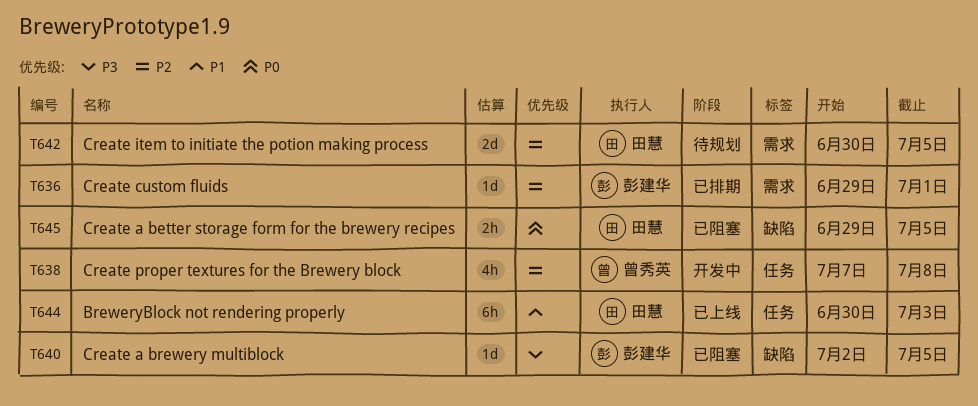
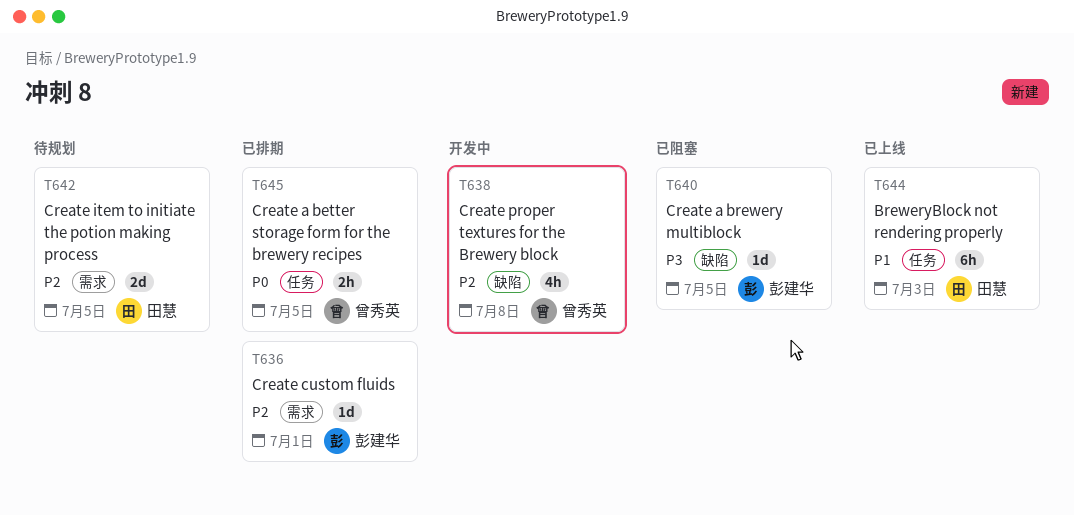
T638, label: 任务 -> 缺陷
T645, status: 已阻塞 -> 已排期
T645, owner: 田慧 -> 曾秀英
T645, label: 缺陷 -> 任务

